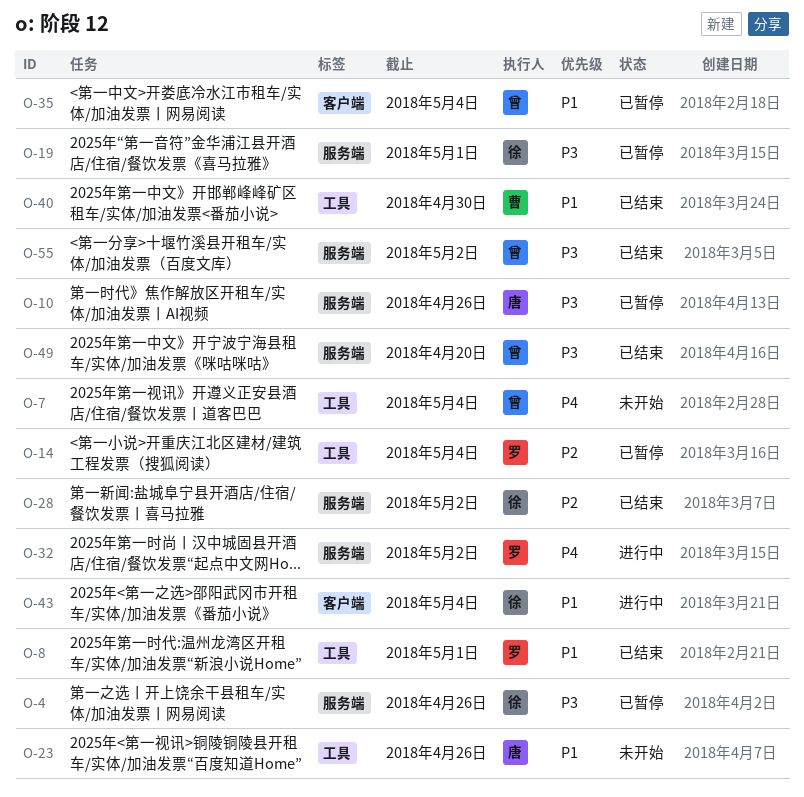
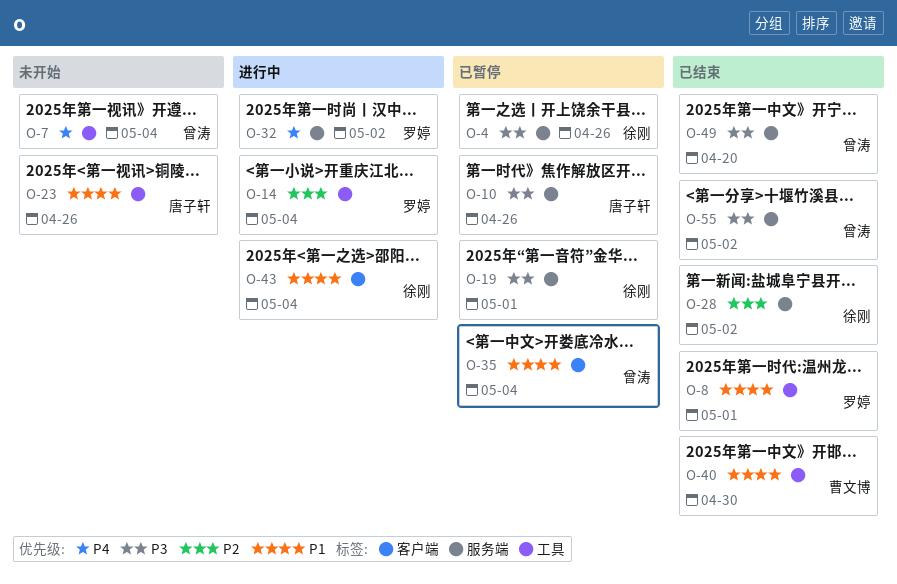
O-14, status: 已暂停 -> 进行中

